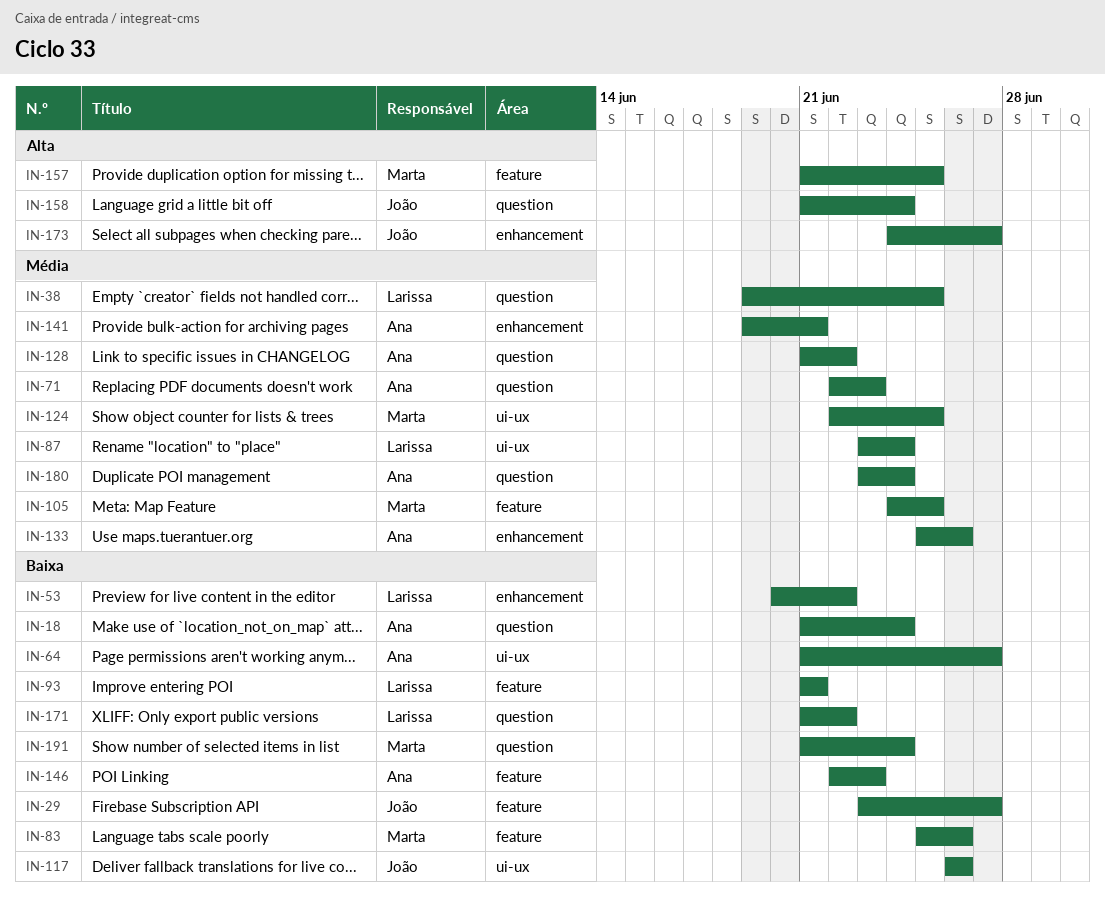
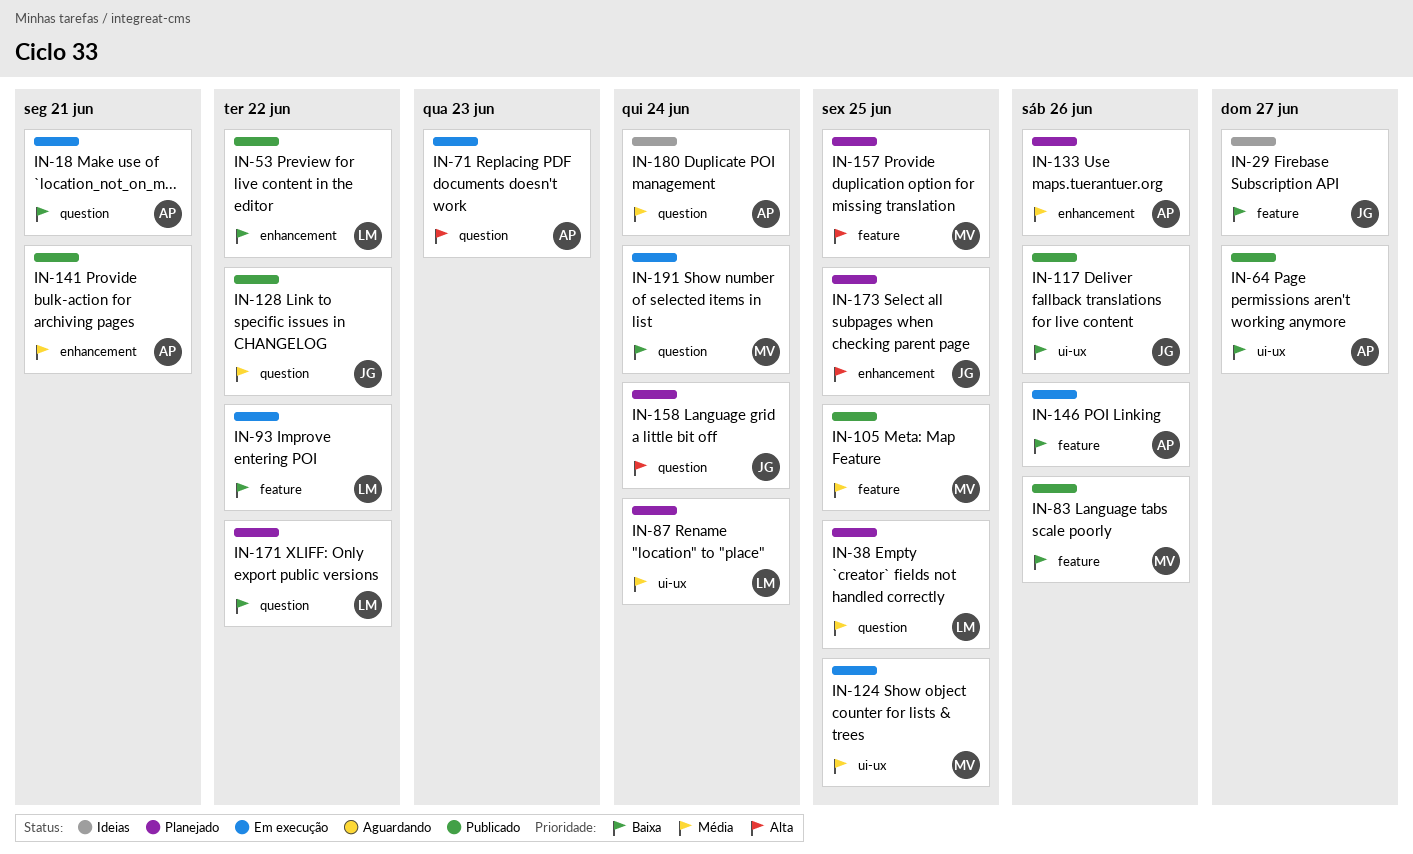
IN-18, due: Jun 24 -> Jun 21
IN-71, priority: Média -> Alta
IN-93, due: Jun 21 -> Jun 22
IN-128, owner: Ana -> João
IN-146, due: Jun 23 -> Jun 26
IN-173, due: Jun 27 -> Jun 25

